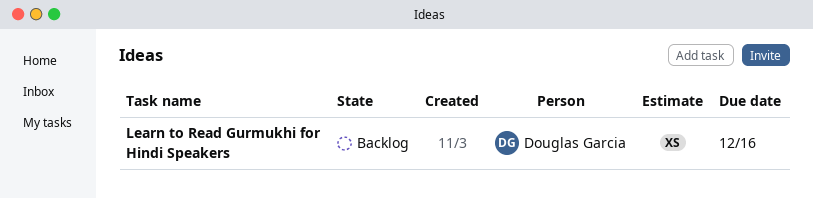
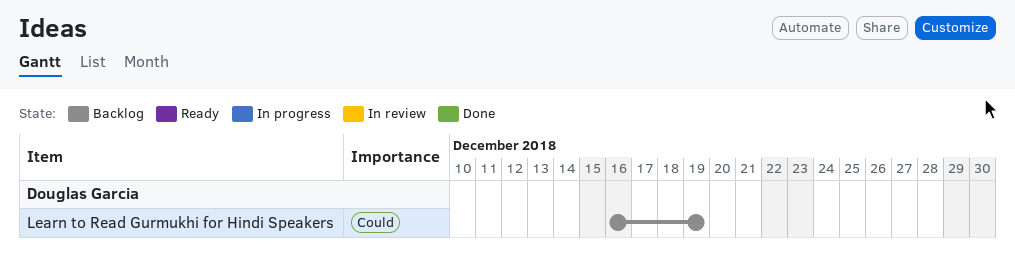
Learn to Read Gurmukhi for Hindi Speakers, due: Dec 16 -> Dec 19

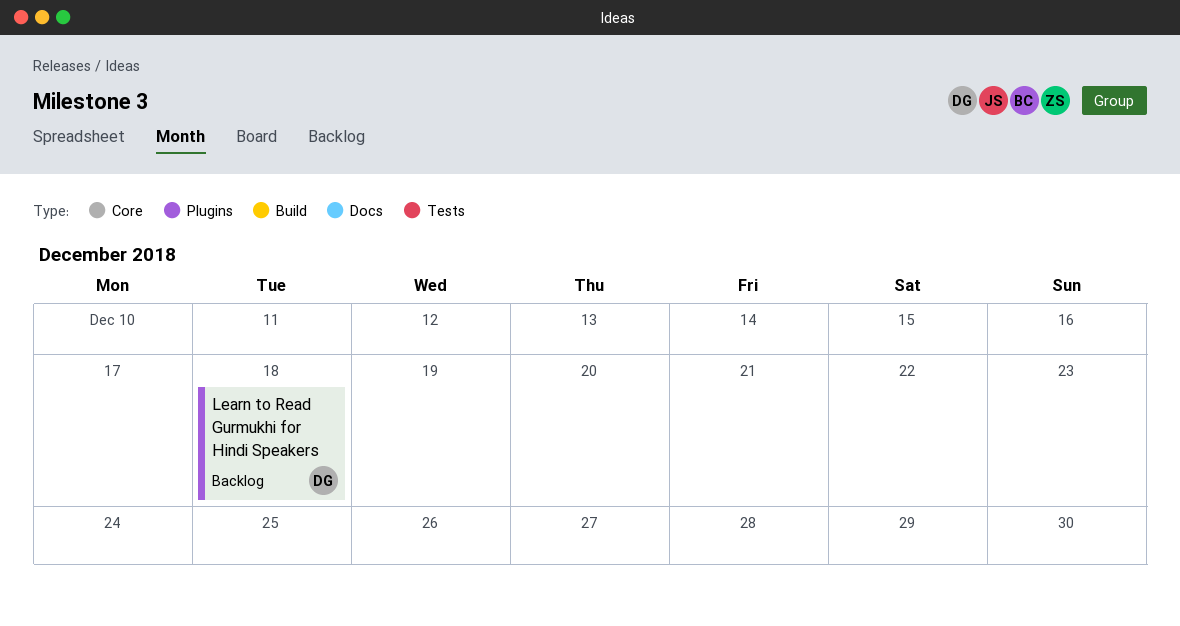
Learn to Read Gurmukhi for Hindi Speakers, due: Dec 19 -> Dec 18

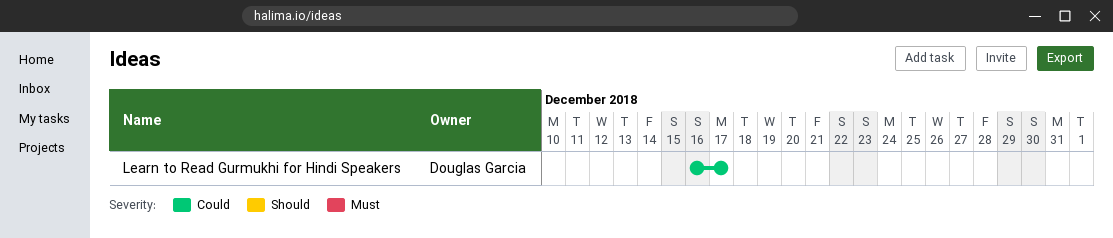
Learn to Read Gurmukhi for Hindi Speakers, due: Dec 18 -> Dec 17

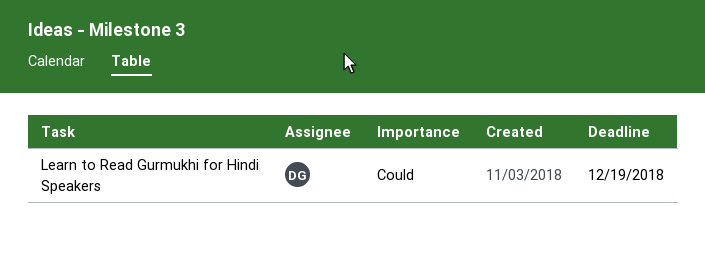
Learn to Read Gurmukhi for Hindi Speakers, due: Dec 17 -> Dec 19

